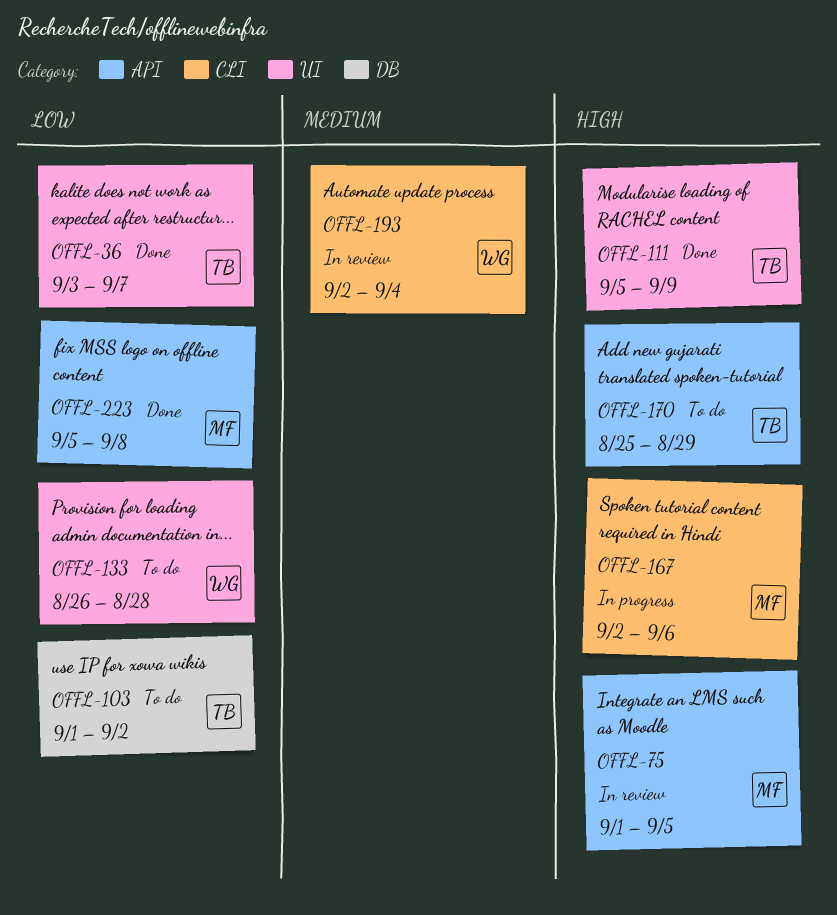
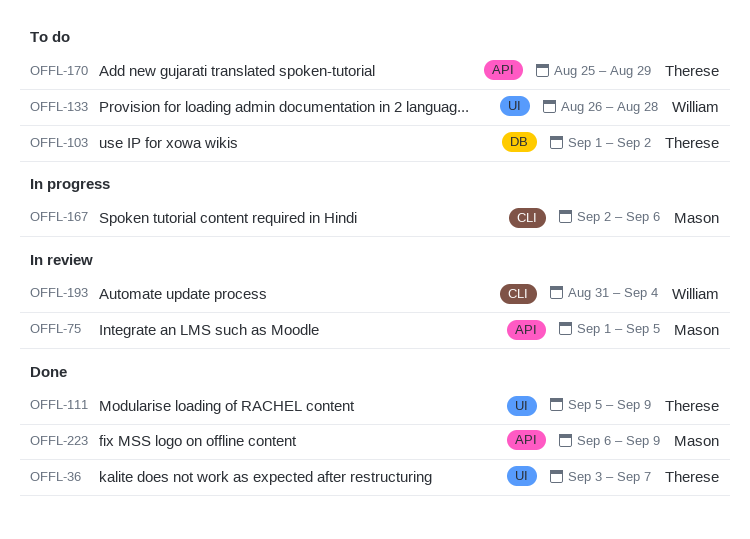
OFFL-193, start: Sep 2 -> Aug 31
OFFL-223, start: Sep 5 -> Sep 6
OFFL-223, due: Sep 8 -> Sep 9

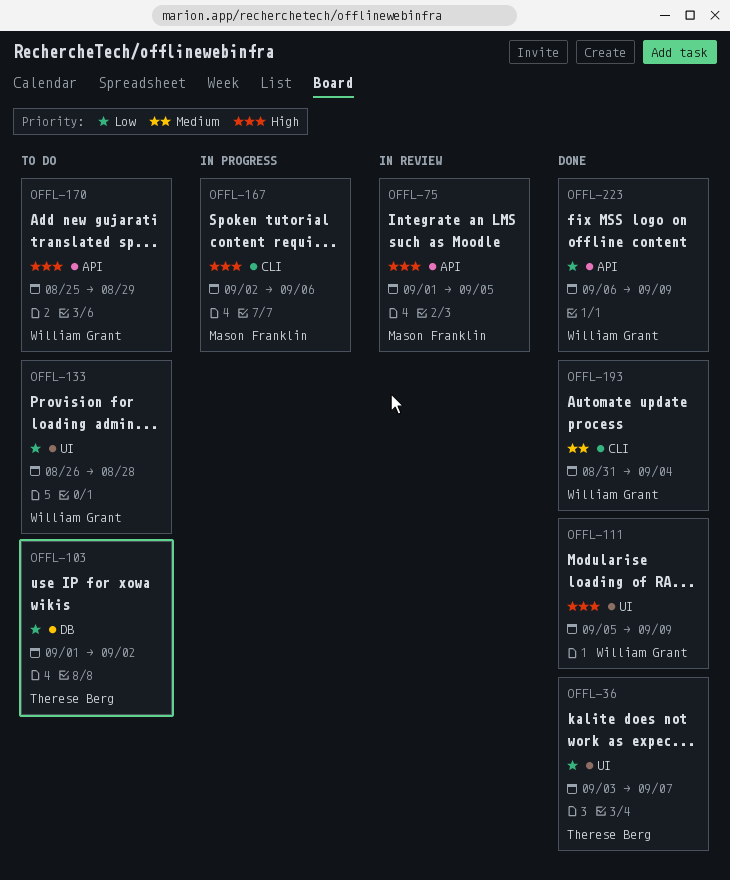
OFFL-111, owner: Therese Berg -> William Grant
OFFL-170, owner: Therese Berg -> William Grant
OFFL-193, status: In review -> Done
OFFL-223, owner: Mason Franklin -> William Grant

